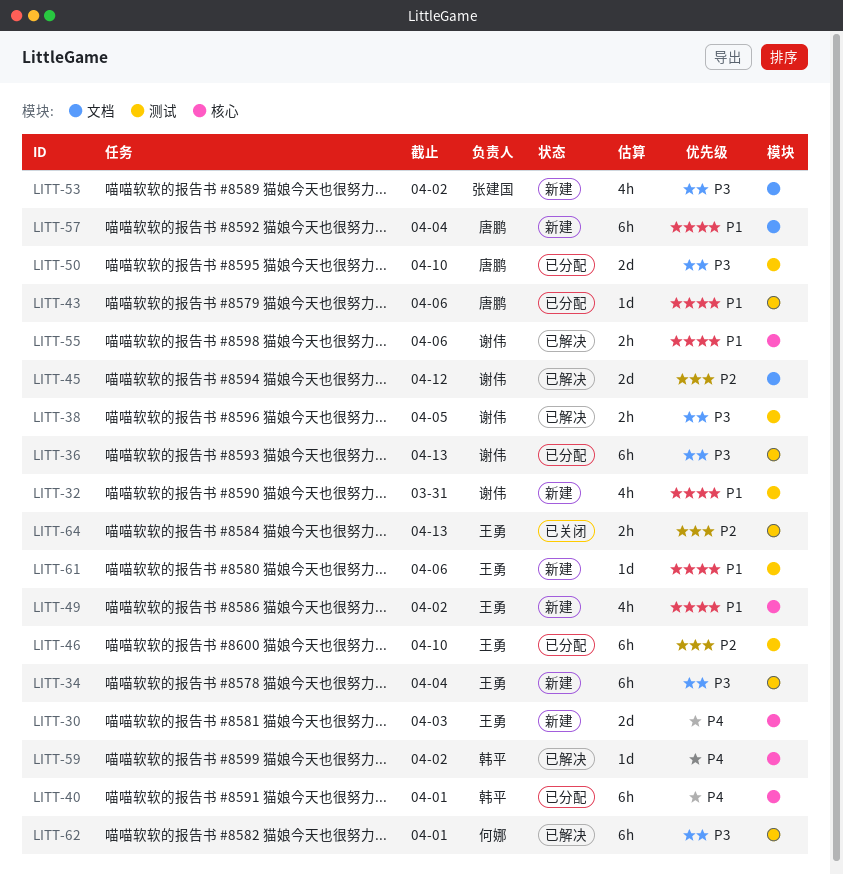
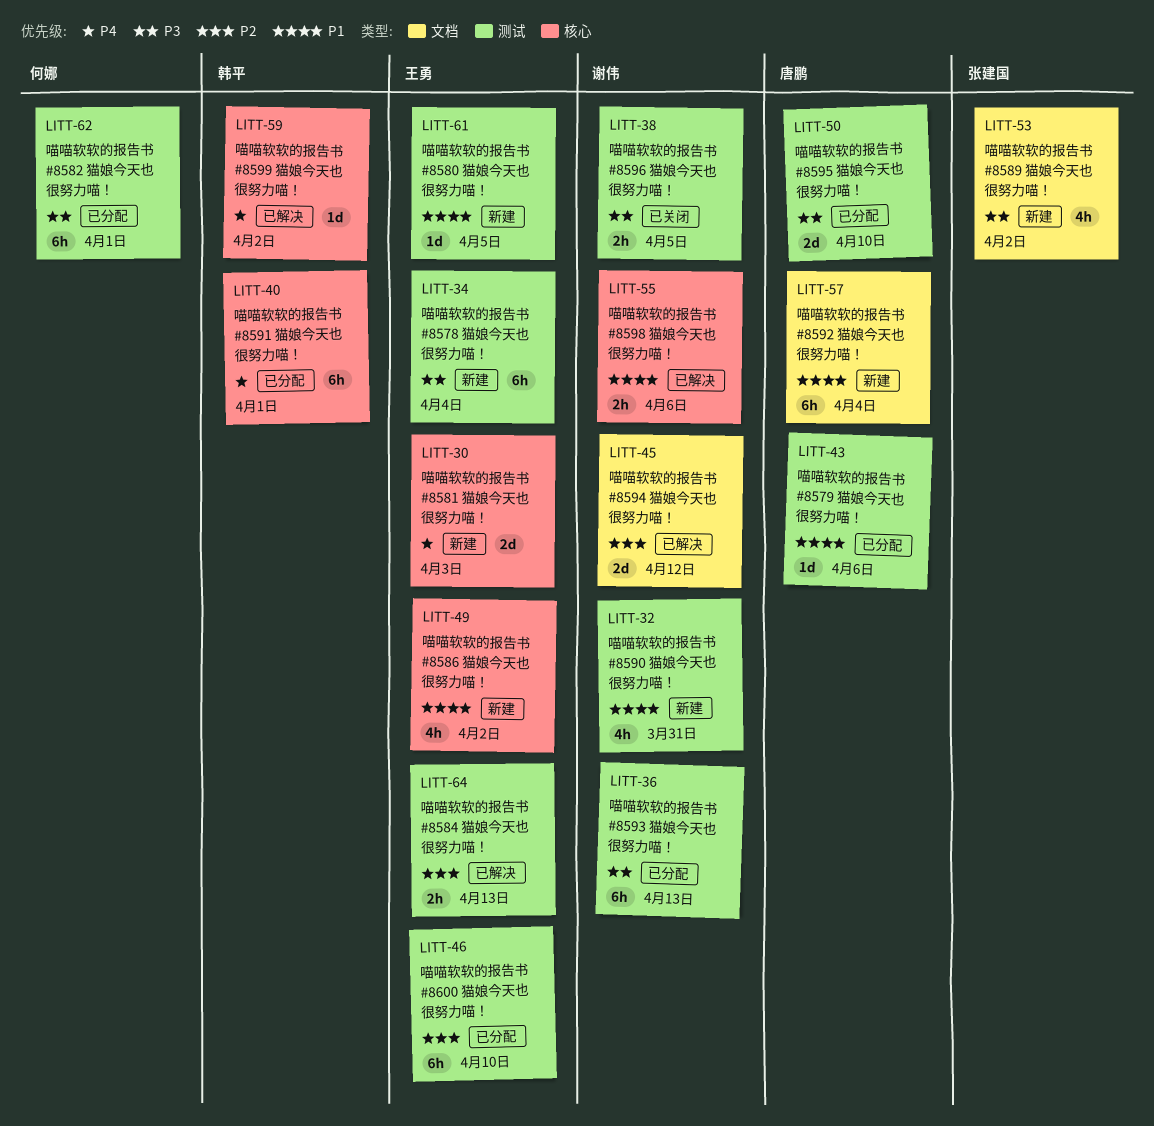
LITT-38, status: 已解决 -> 已关闭
LITT-61, due: Apr 6 -> Apr 5
LITT-62, status: 已解决 -> 已分配
LITT-64, status: 已关闭 -> 已解决

